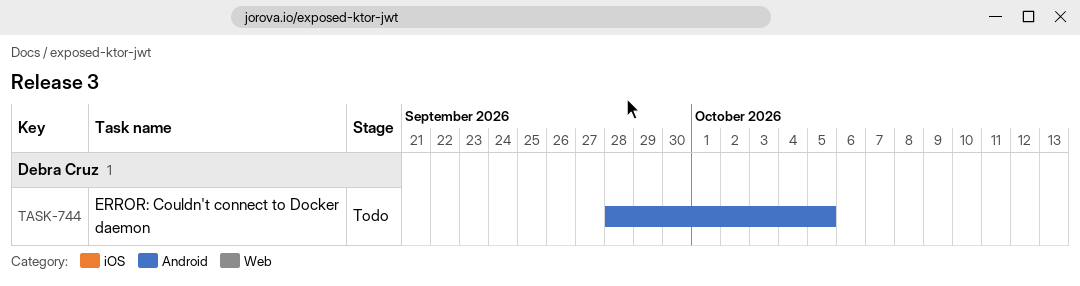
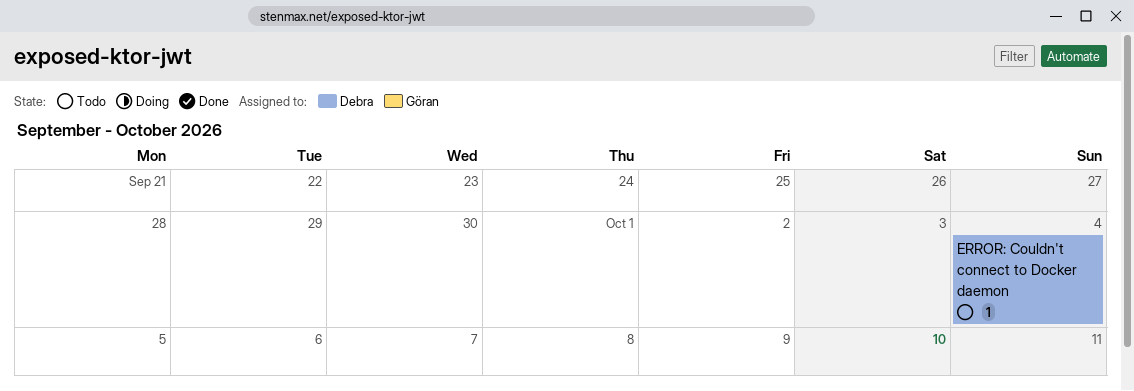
ERROR: Couldn't connect to Docker daemon, due: Oct 5 -> Oct 4

